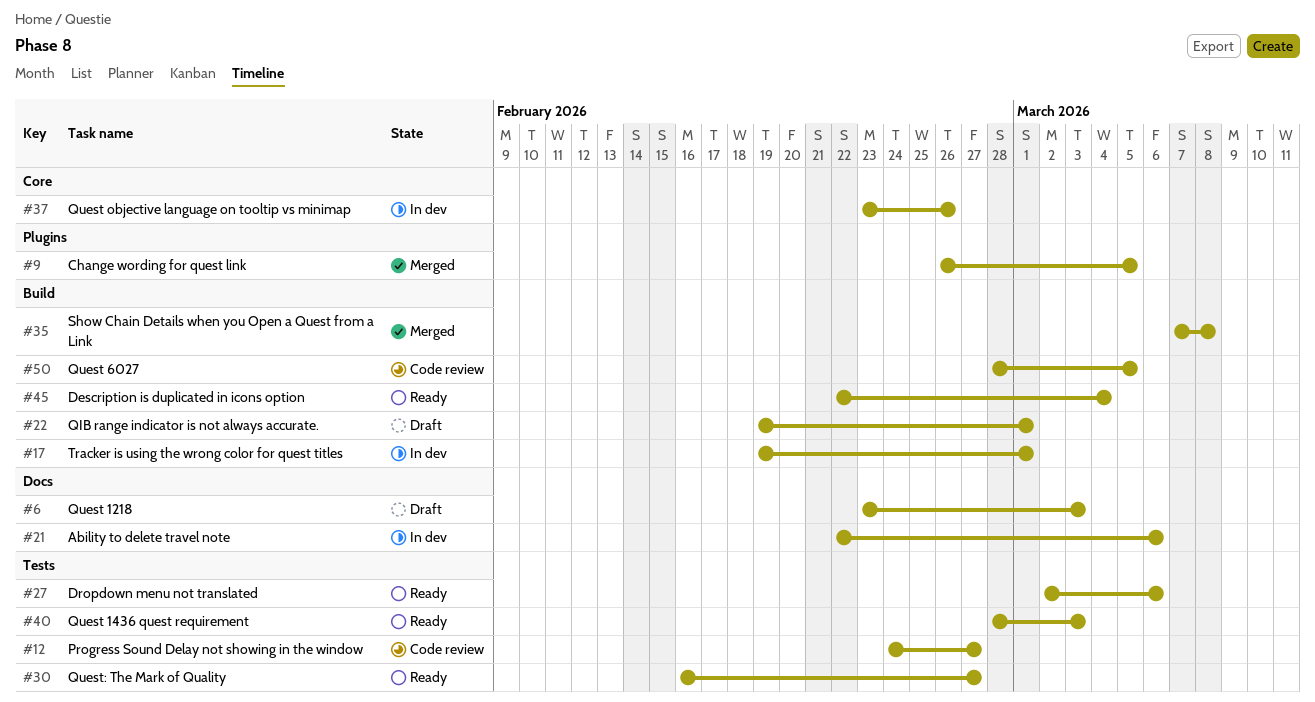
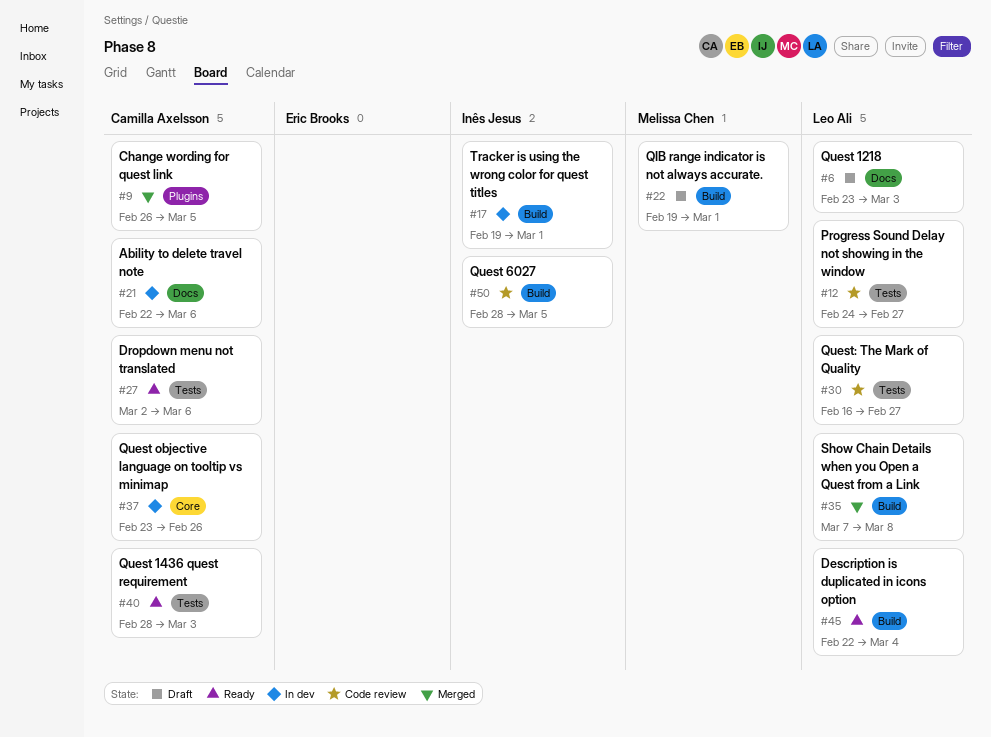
#30, status: Ready -> Code review

